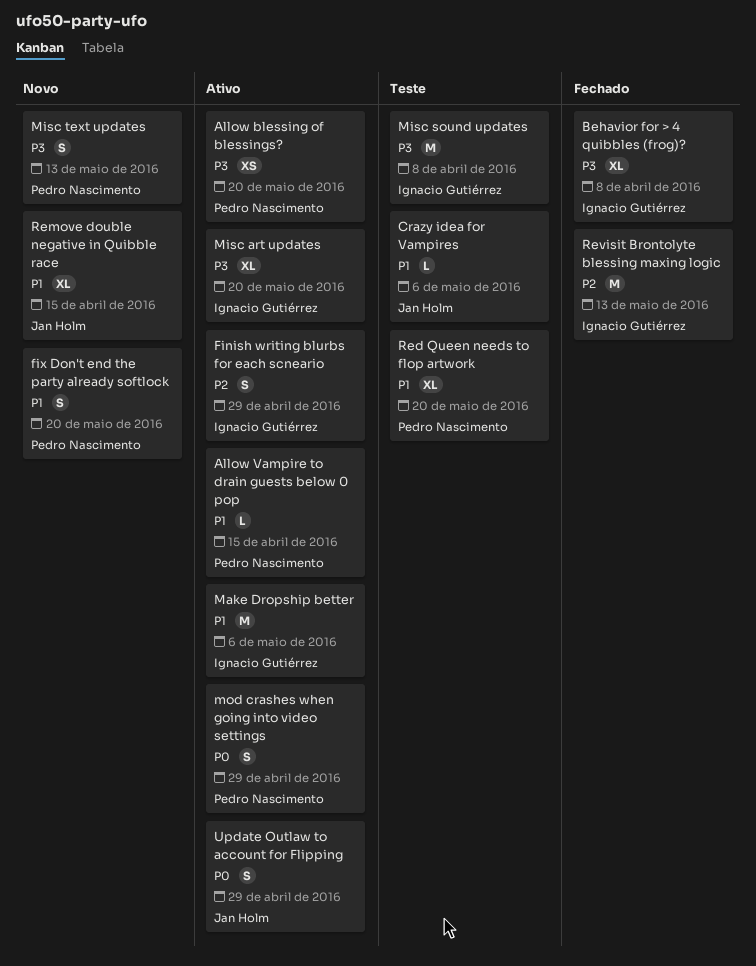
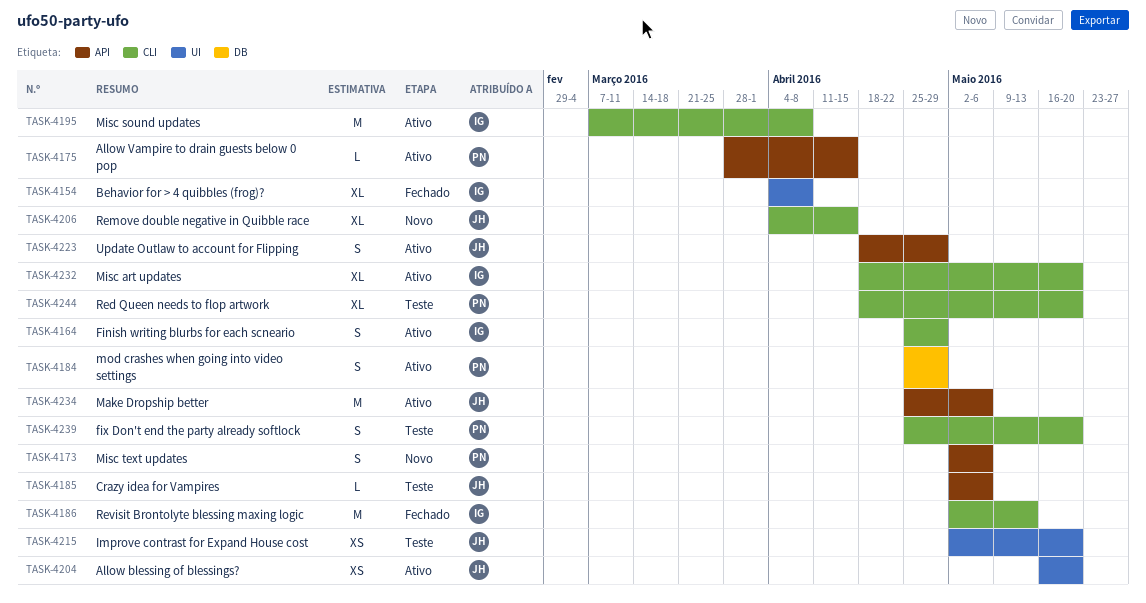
Allow blessing of blessings?, owner: Pedro Nascimento -> Jan Holm
fix Don't end the party already softlock, status: Novo -> Teste
Improve contrast for Expand House cost: none -> present
Make Dropship better, owner: Ignacio Gutiérrez -> Jan Holm
Misc sound updates, status: Teste -> Ativo
Misc text updates, due: May 13 -> May 6

